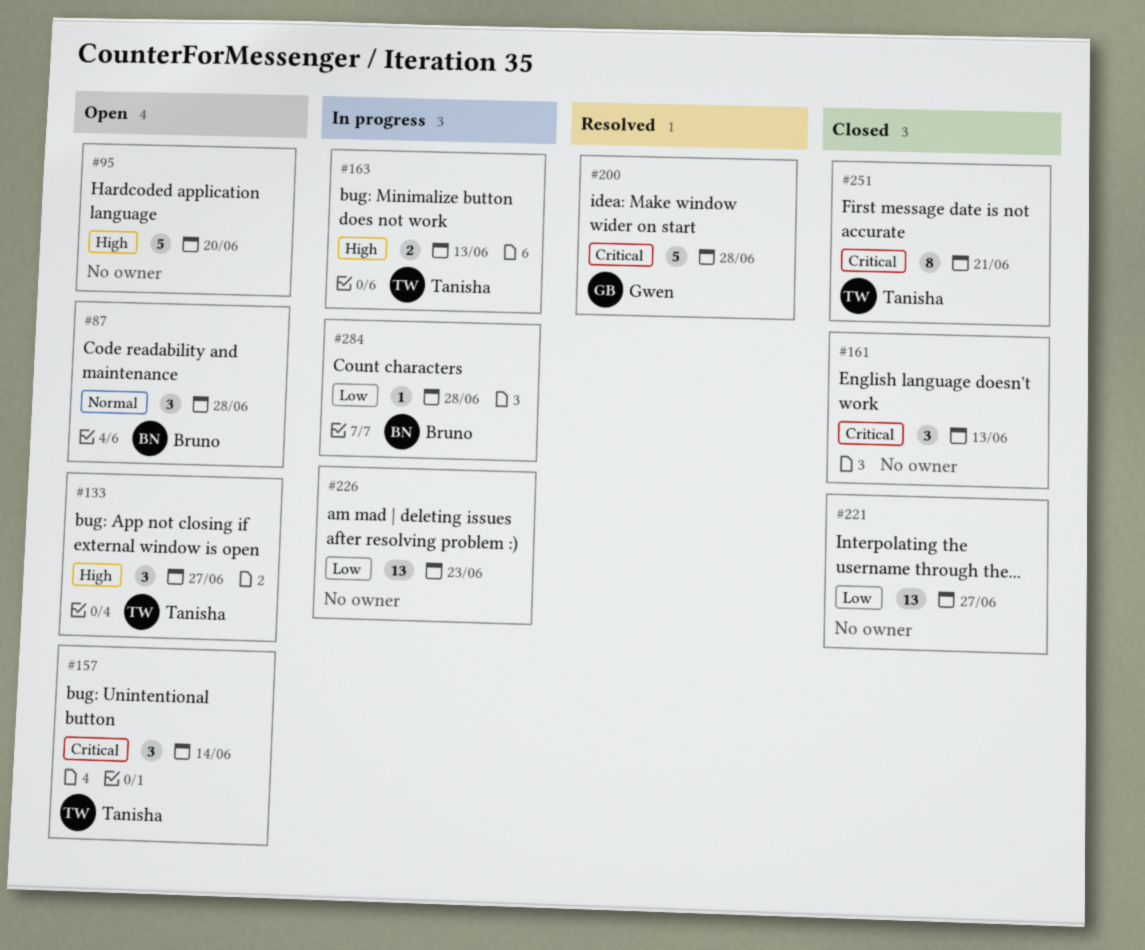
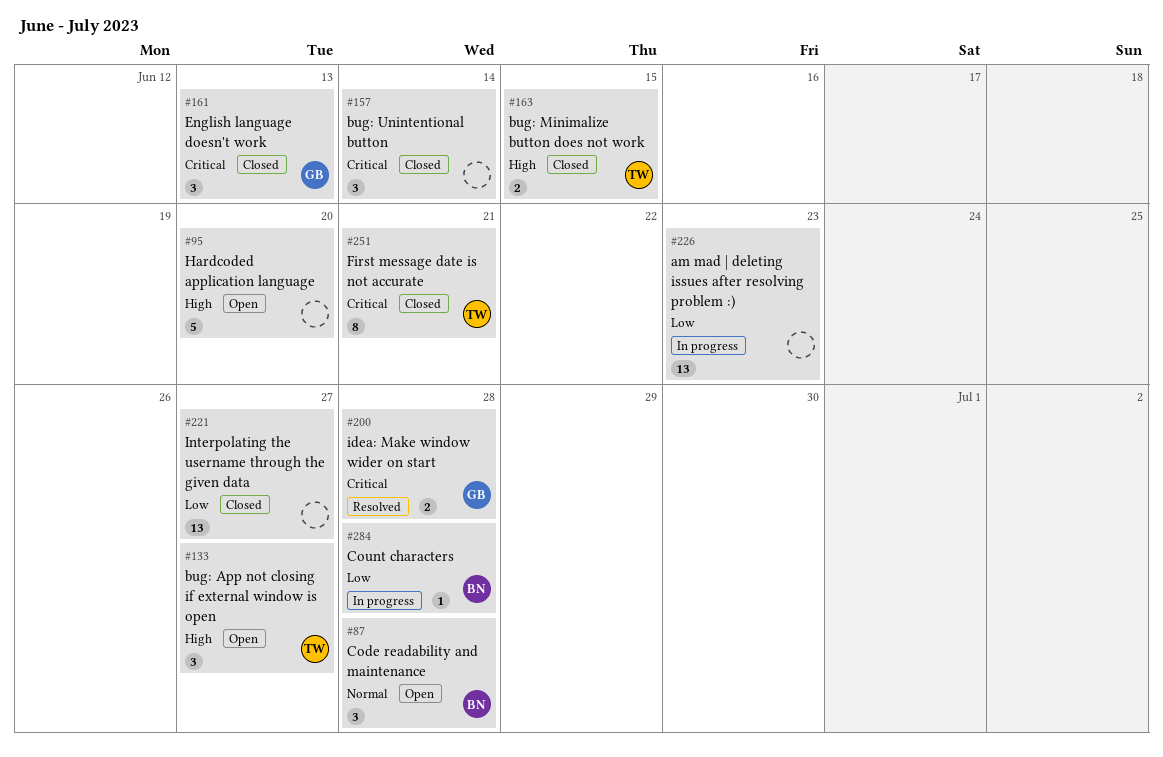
#157, status: Open -> Closed
#157, owner: Tanisha -> none
#161, owner: none -> Gwen
#163, status: In progress -> Closed
#163, due: Jun 13 -> Jun 15
#200, estimate: 5 -> 2

